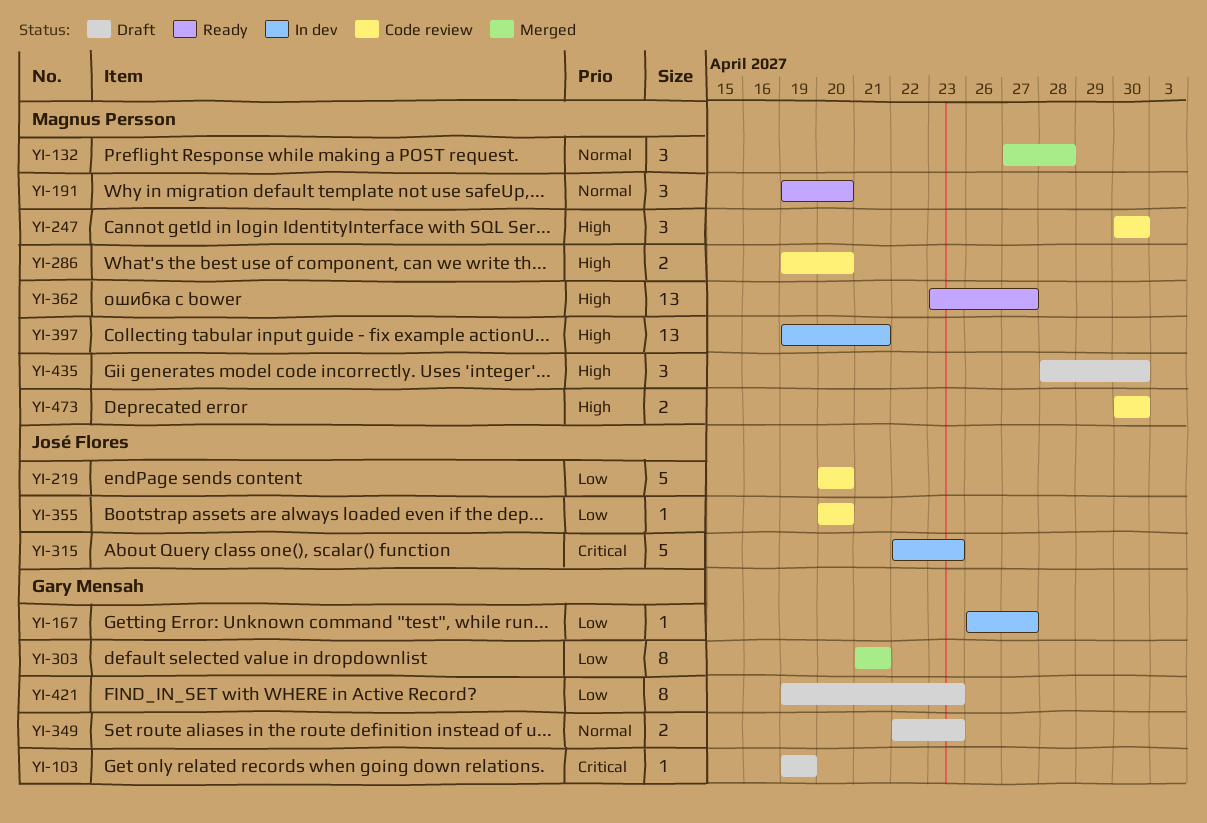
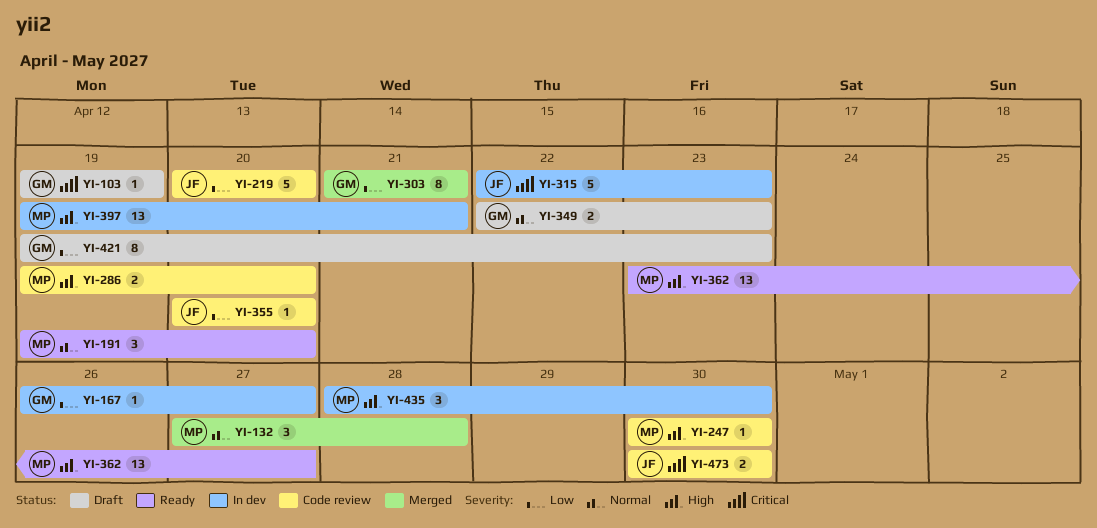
YI-247, estimate: 3 -> 1
YI-435, status: Draft -> In dev
YI-473, owner: Magnus Persson -> José Flores
YI-473, priority: High -> Critical

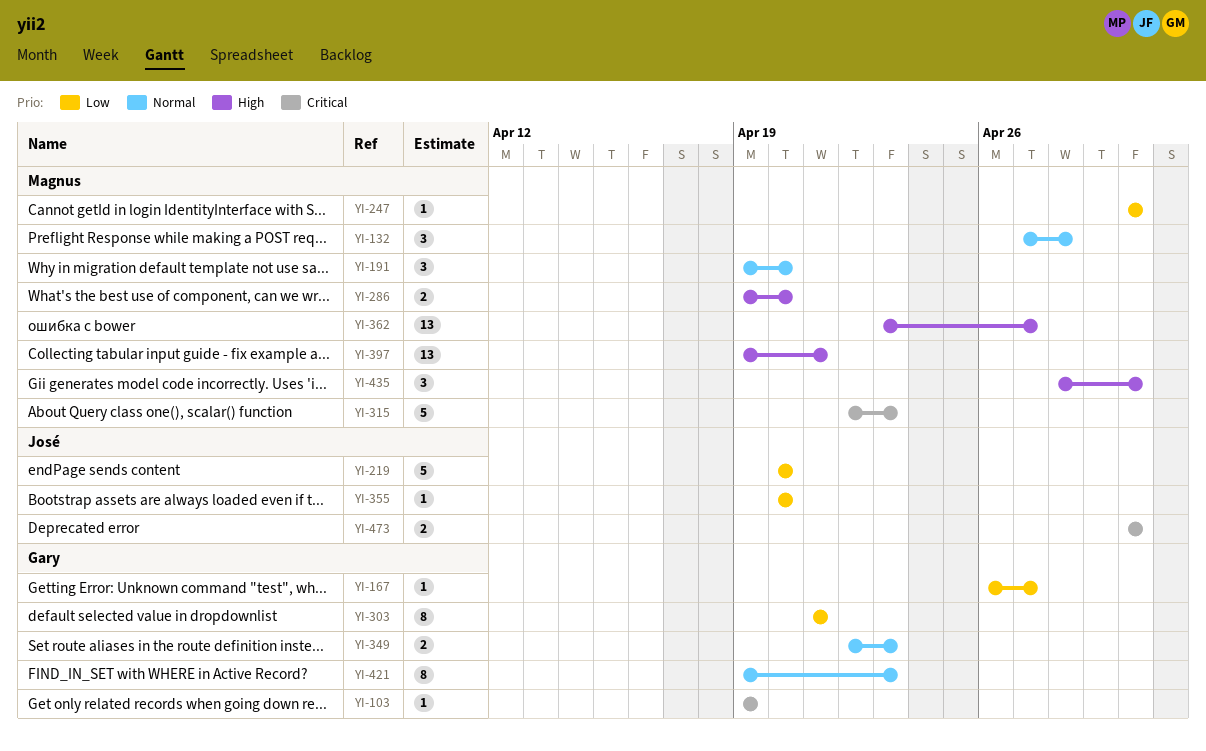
YI-247, priority: High -> Low
YI-315, owner: José -> Magnus
YI-421, priority: Low -> Normal

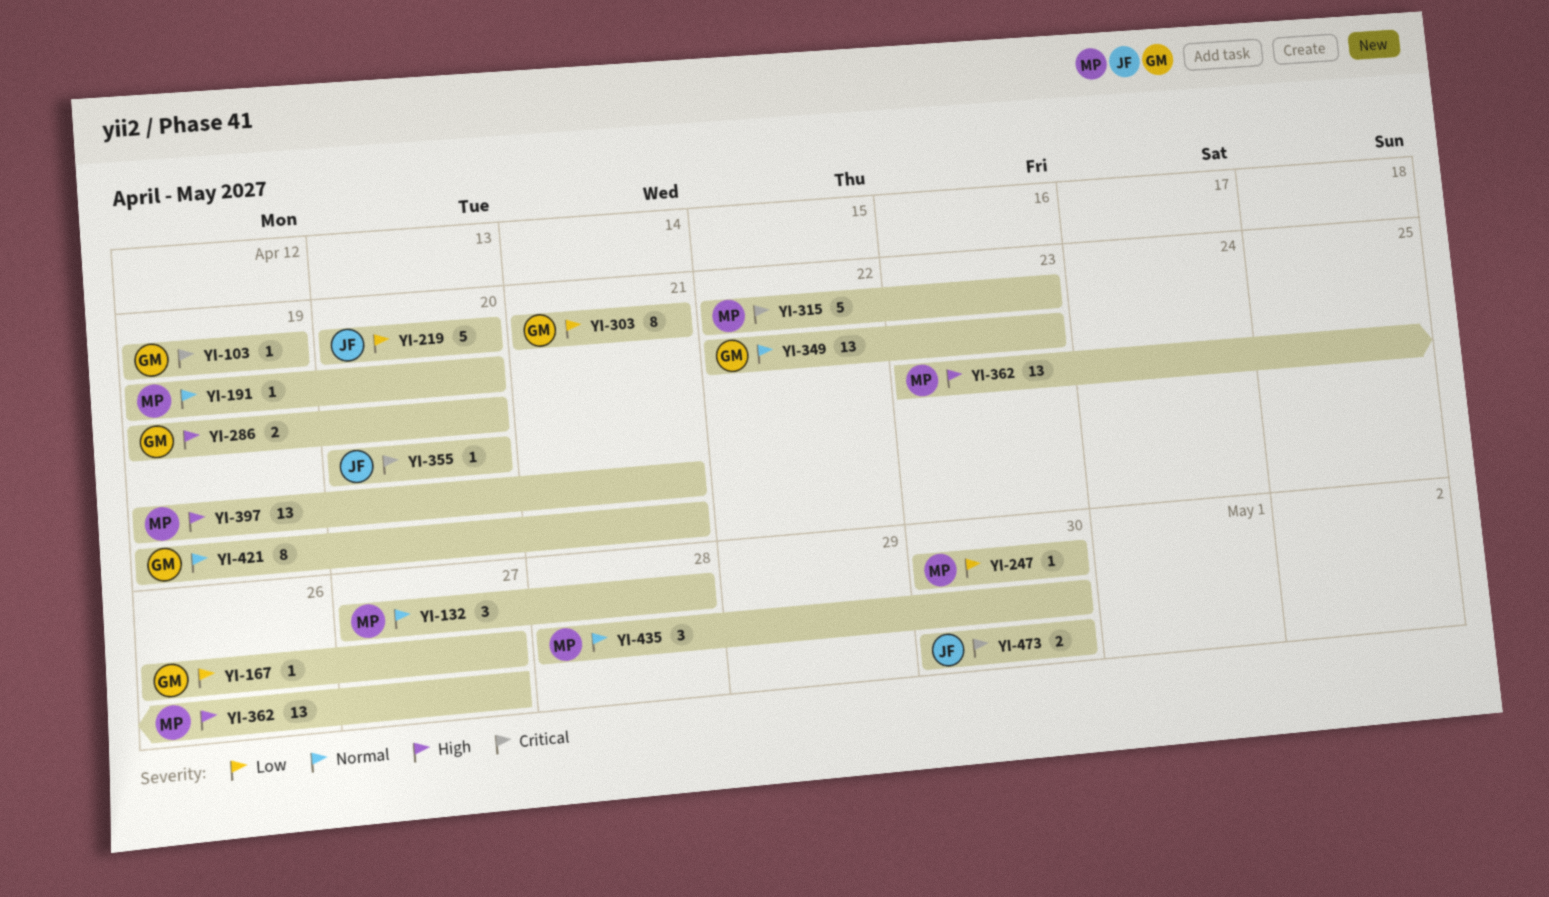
YI-191, estimate: 3 -> 1
YI-286, owner: Magnus -> Gary
YI-349, estimate: 2 -> 13
YI-355, priority: Low -> Critical
YI-421, due: Apr 23 -> Apr 21
YI-435, priority: High -> Normal

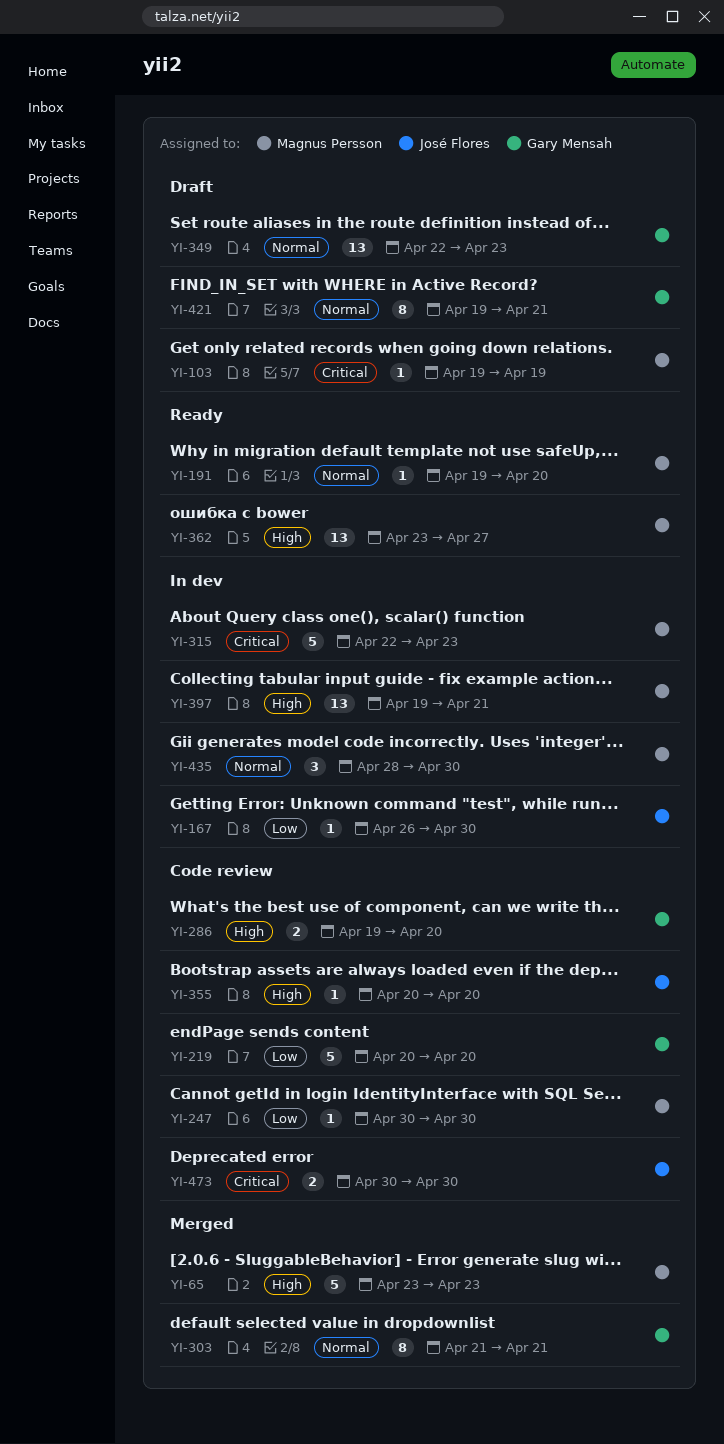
YI-65: none -> present
YI-103, owner: Gary Mensah -> Magnus Persson
YI-132: present -> none
YI-167, owner: Gary Mensah -> José Flores
YI-167, due: Apr 27 -> Apr 30
YI-219, owner: José Flores -> Gary Mensah
YI-303, priority: Low -> Normal
YI-355, priority: Critical -> High

